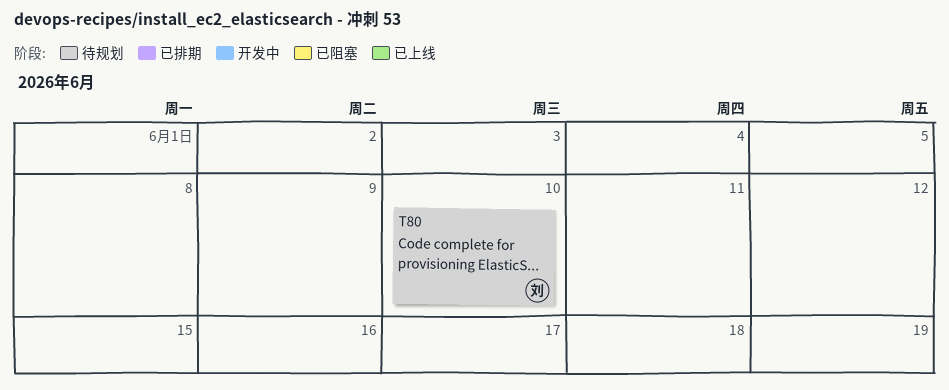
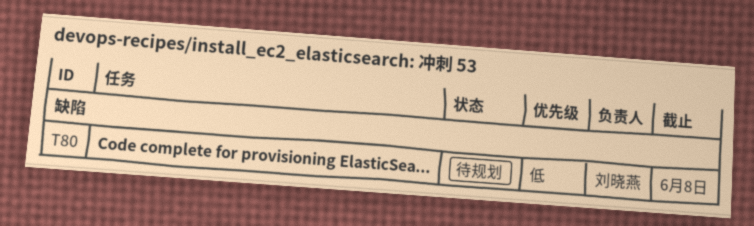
T80, due: Jun 10 -> Jun 8

